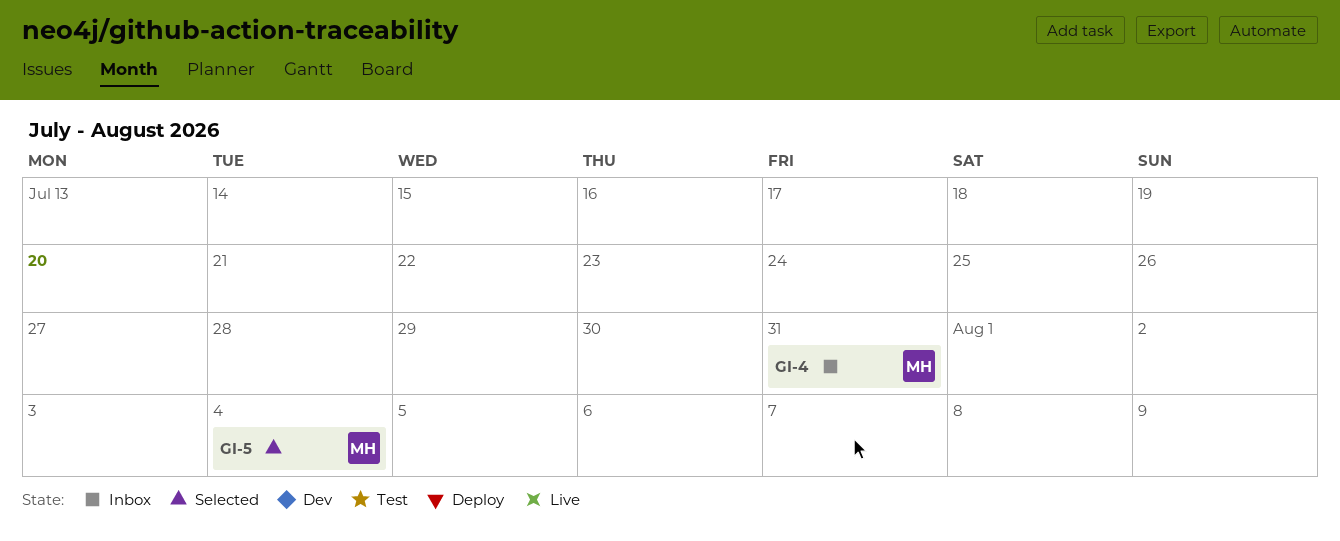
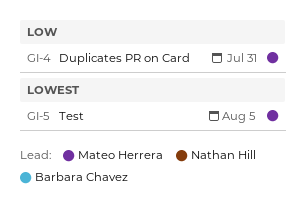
GI-5, due: Aug 4 -> Aug 5

